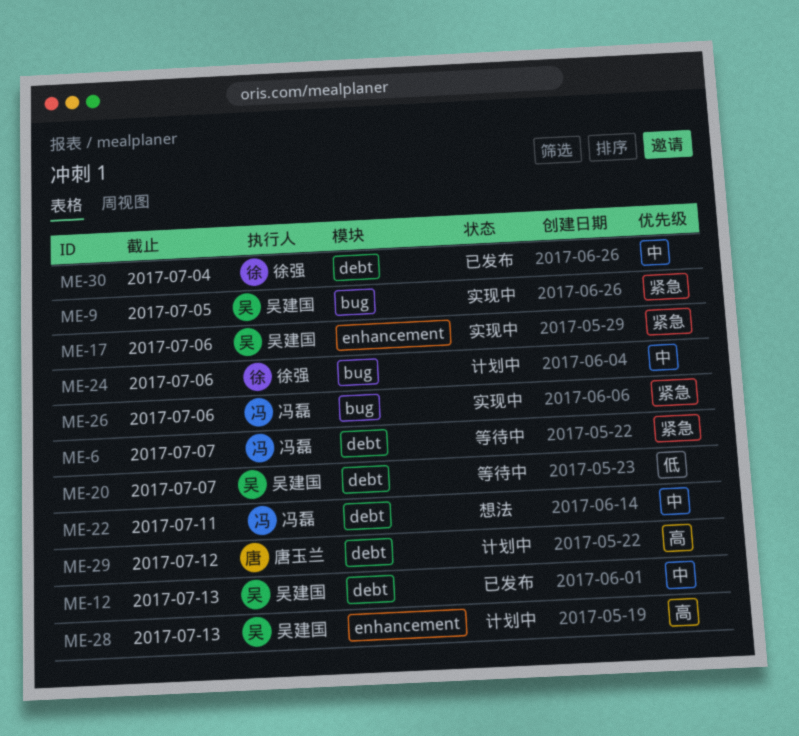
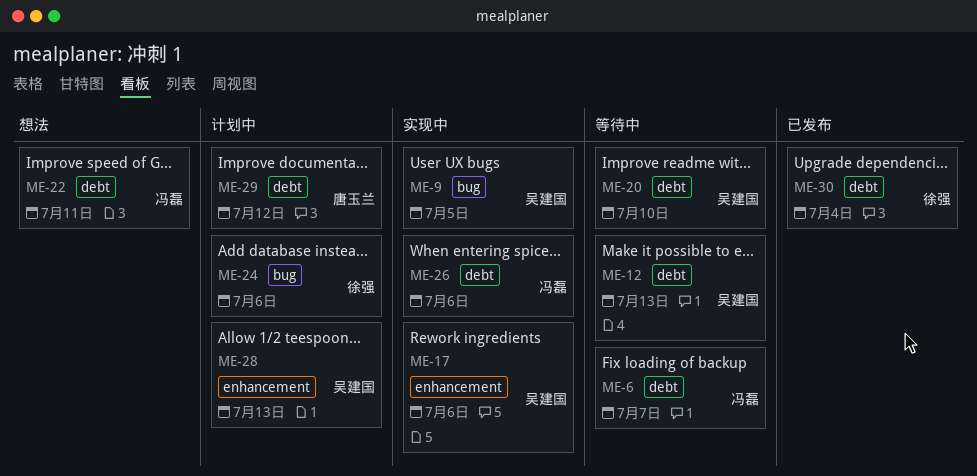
ME-12, status: 已发布 -> 等待中
ME-20, due: Jul 7 -> Jul 10
ME-26, label: bug -> debt

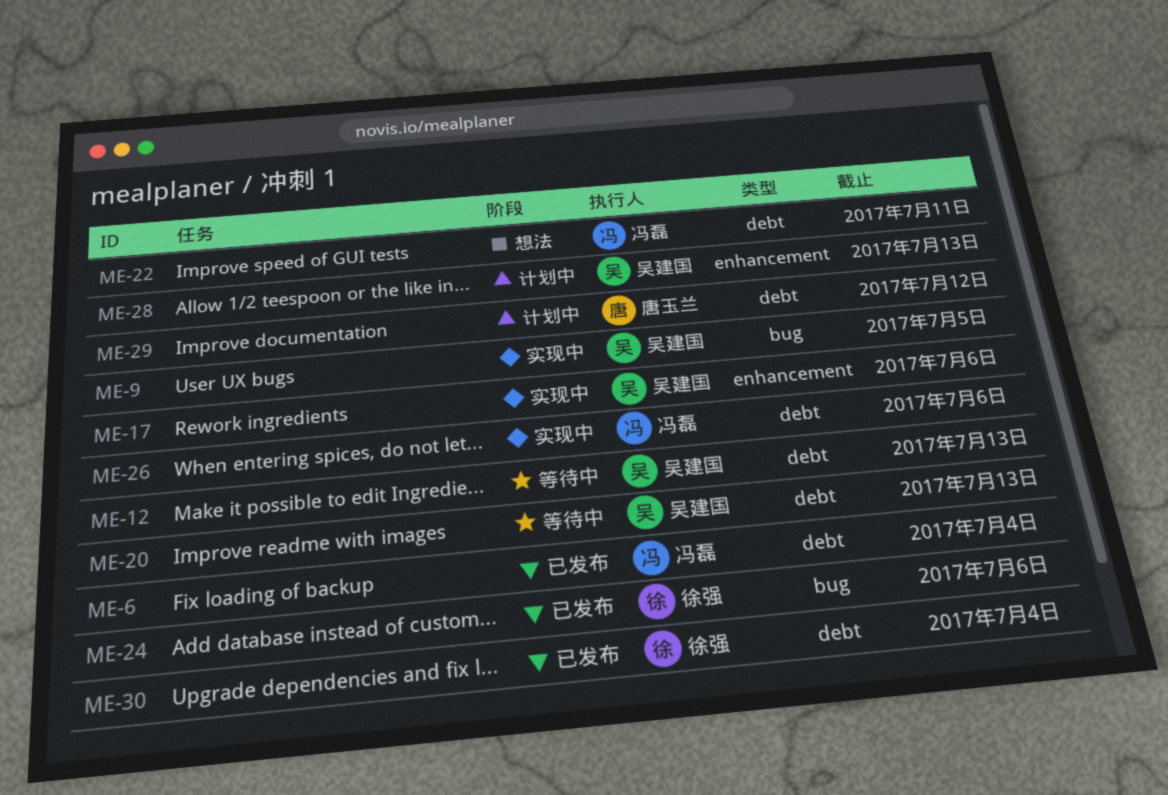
ME-6, status: 等待中 -> 已发布
ME-6, due: Jul 7 -> Jul 4
ME-20, due: Jul 10 -> Jul 13
ME-24, status: 计划中 -> 已发布

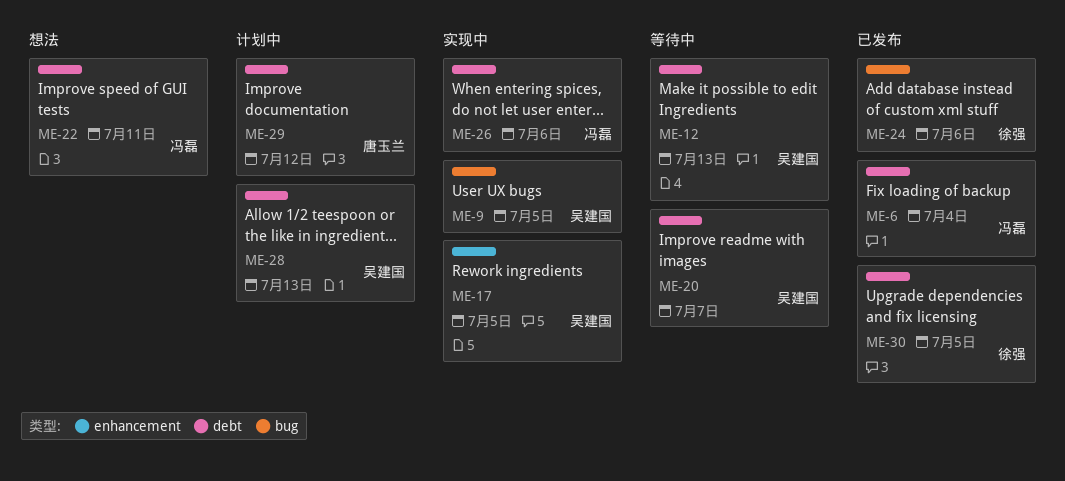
ME-17, due: Jul 6 -> Jul 5
ME-20, due: Jul 13 -> Jul 7
ME-28, label: enhancement -> debt
ME-30, due: Jul 4 -> Jul 5

